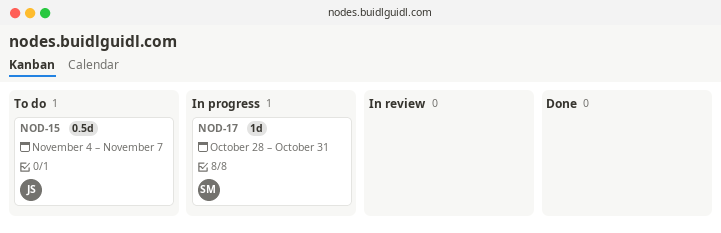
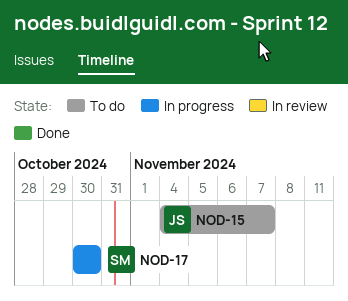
NOD-17, start: Oct 28 -> Oct 30
NOD-17, due: Oct 31 -> Oct 30

